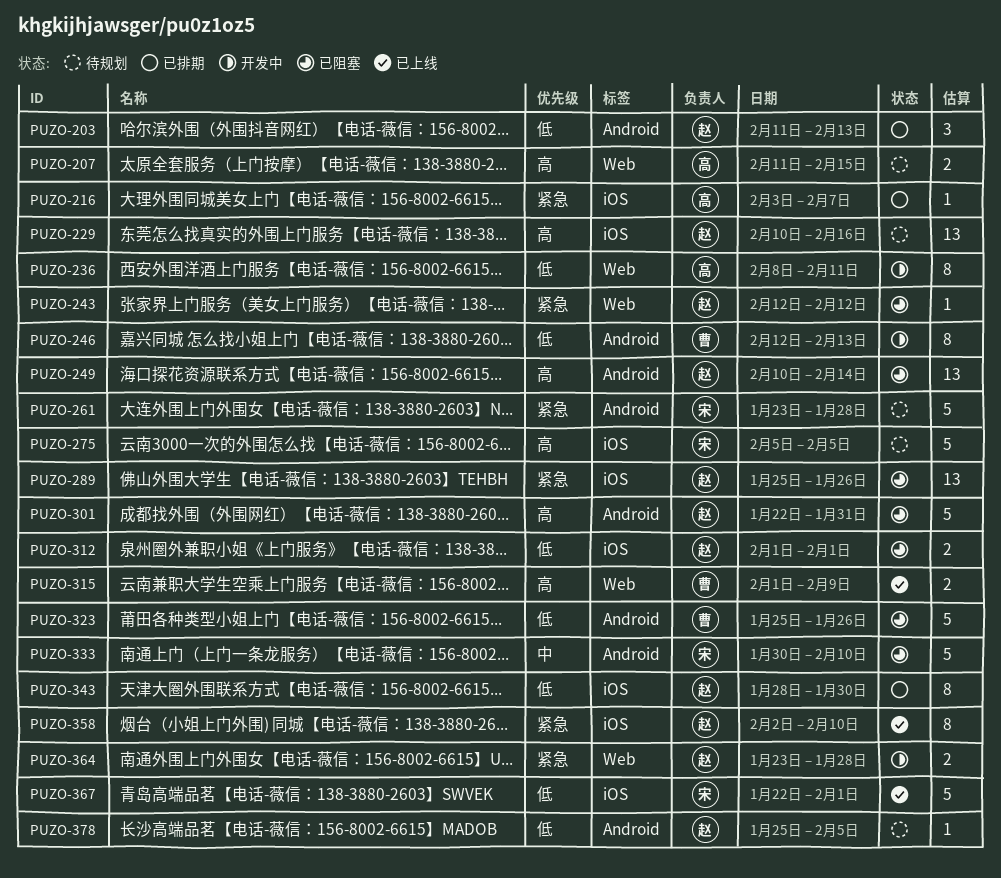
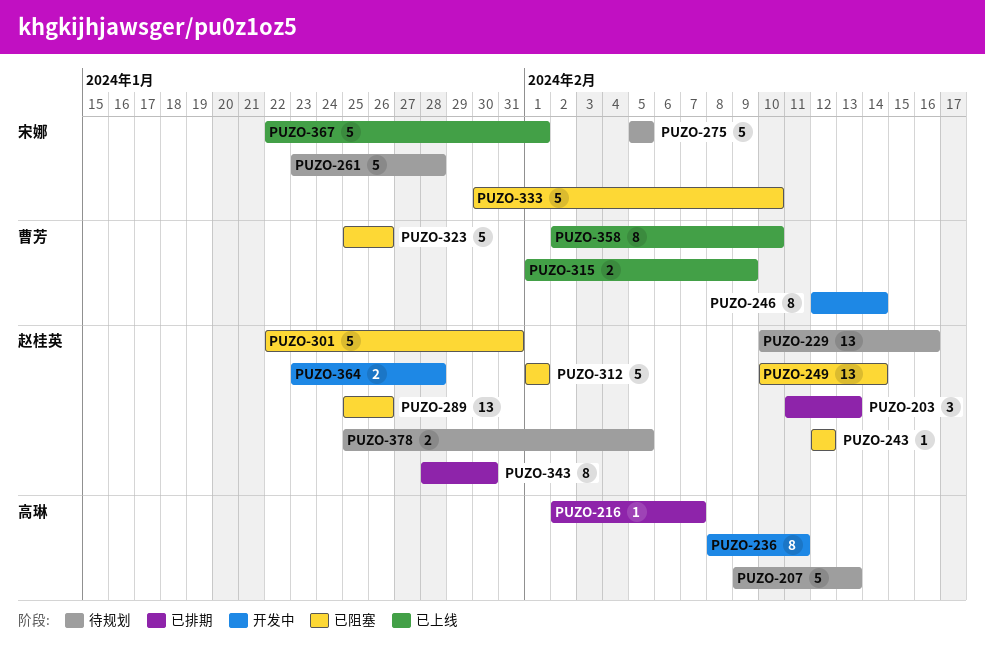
PUZO-207, estimate: 2 -> 5
PUZO-207, start: Feb 11 -> Feb 9
PUZO-207, due: Feb 15 -> Feb 13
PUZO-216, start: Feb 3 -> Feb 2
PUZO-246, due: Feb 13 -> Feb 14
PUZO-312, estimate: 2 -> 5
PUZO-358, owner: 赵桂英 -> 曹芳
PUZO-378, estimate: 1 -> 2

